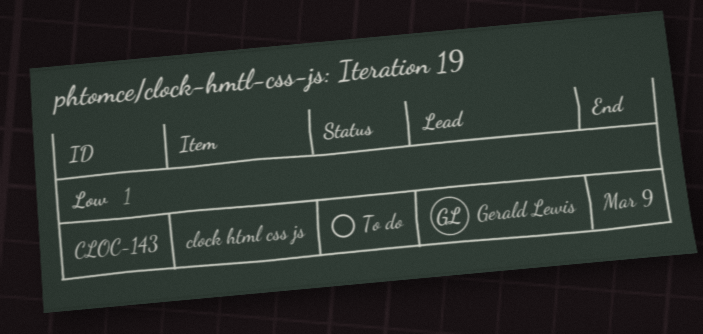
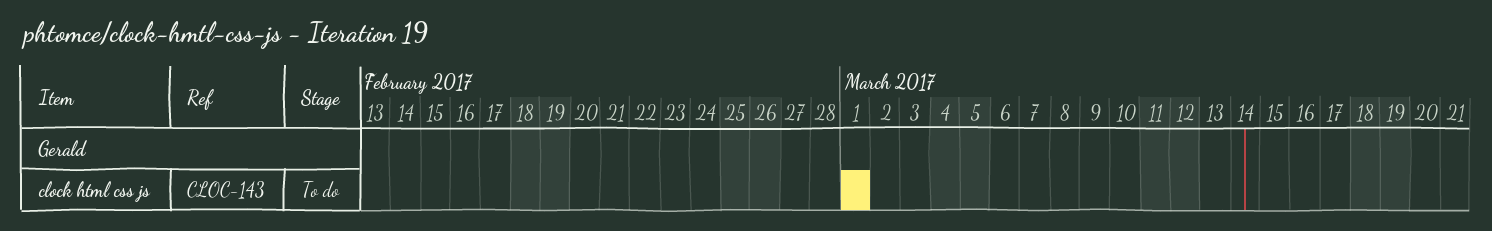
CLOC-143, due: Mar 9 -> Mar 1

